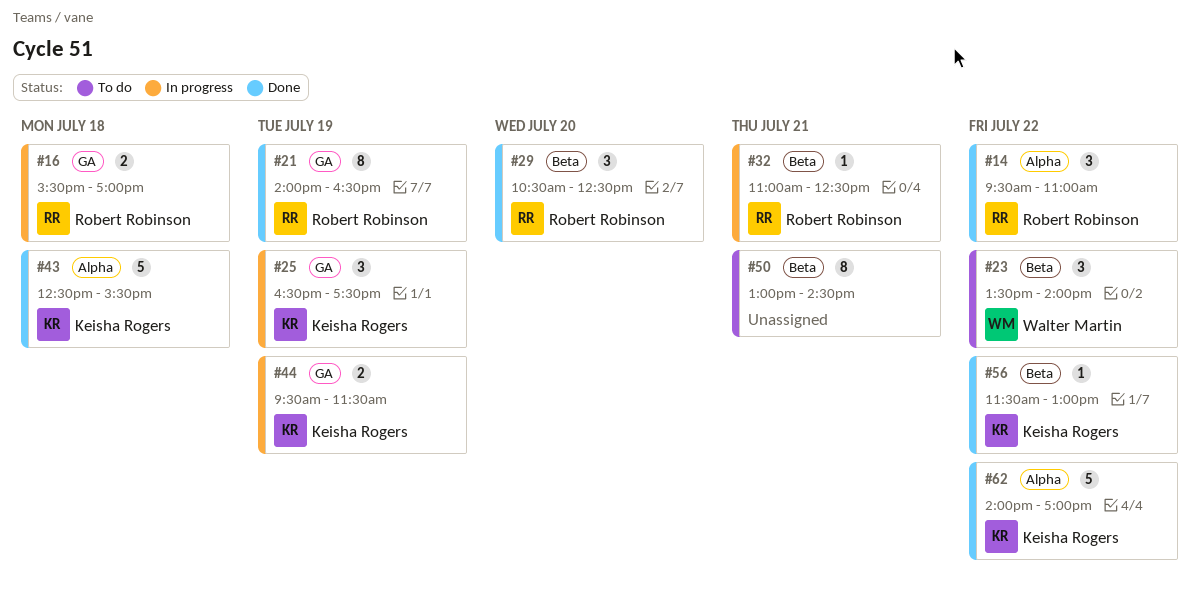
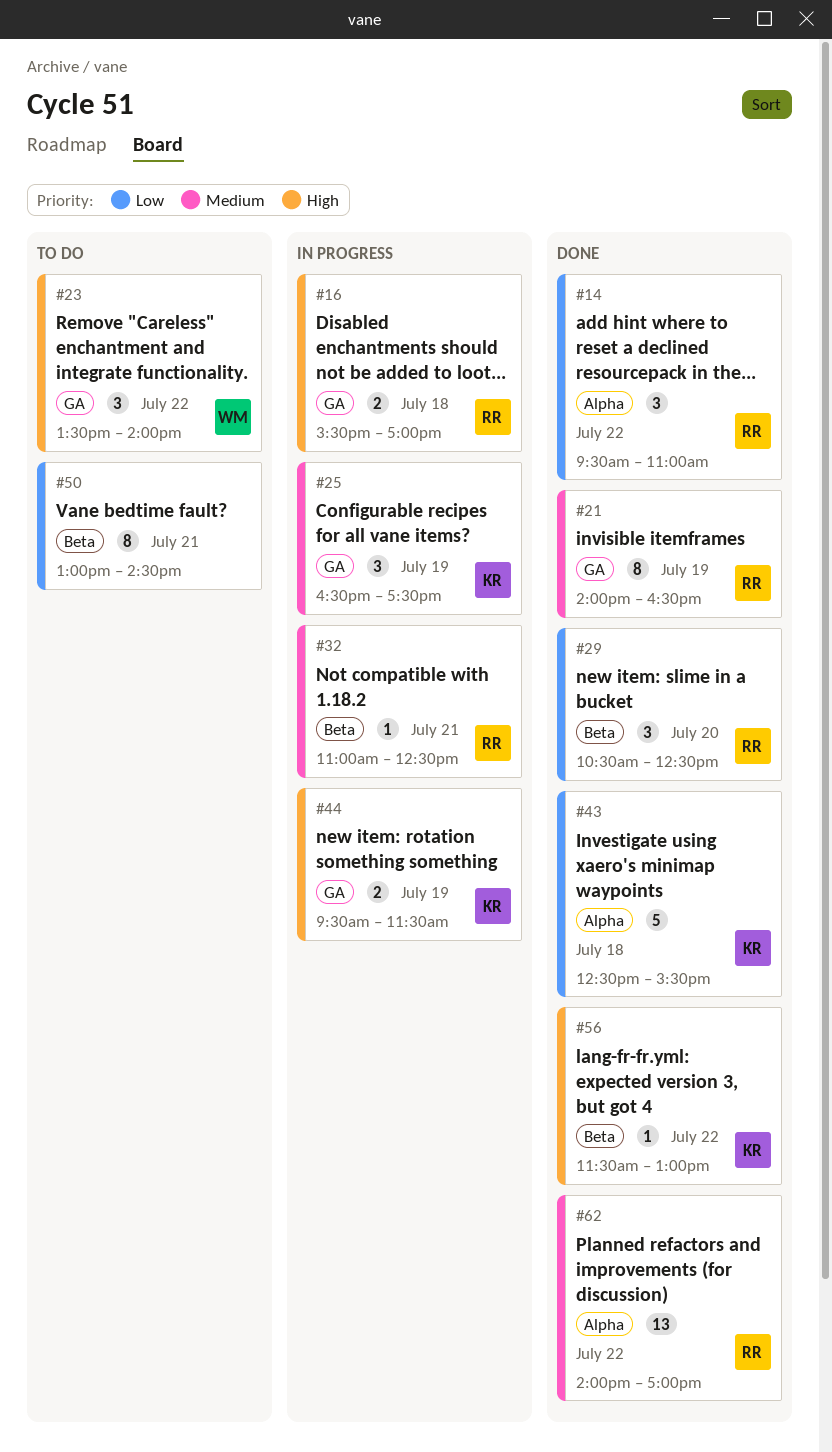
#23, label: Beta -> GA
#62, owner: Keisha Rogers -> Robert Robinson
#62, estimate: 5 -> 13

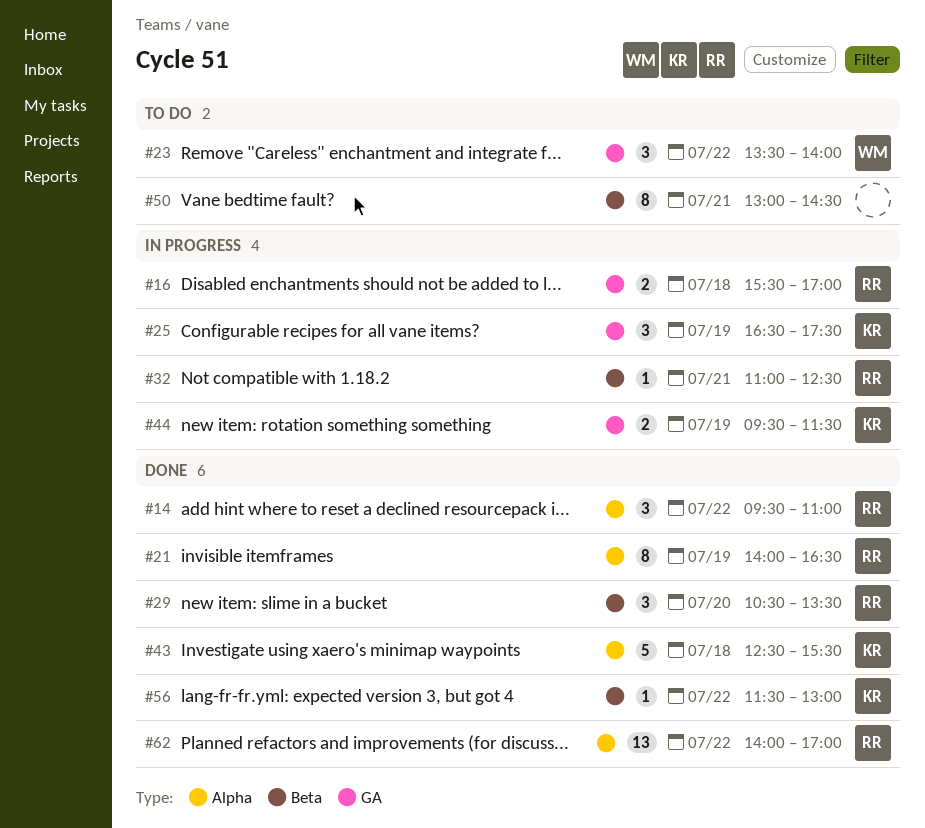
#21, label: GA -> Alpha
#29, ends: 12:30 -> 13:30

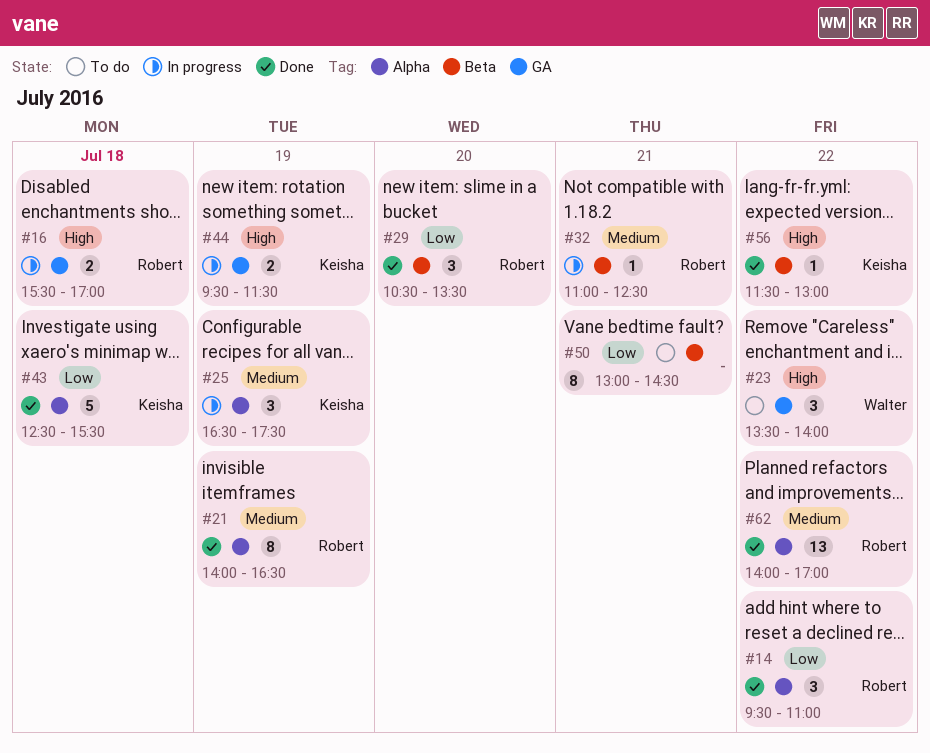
#25, label: GA -> Alpha

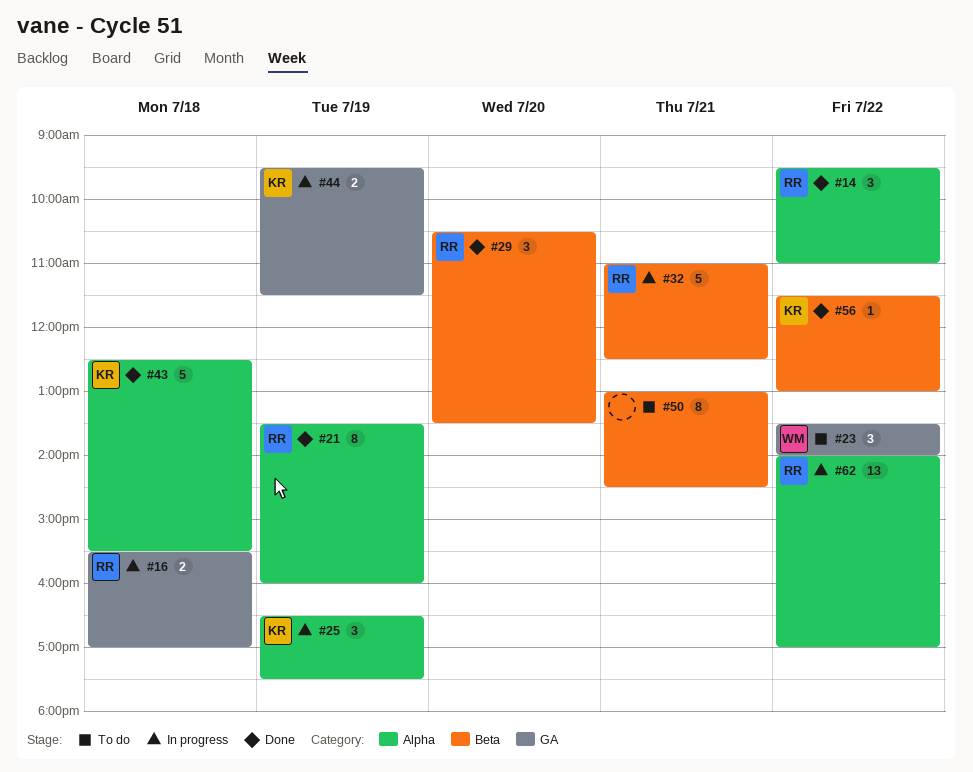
#21, begins: 14:00 -> 13:30
#21, ends: 16:30 -> 16:00
#32, estimate: 1 -> 5
#62, status: Done -> In progress

